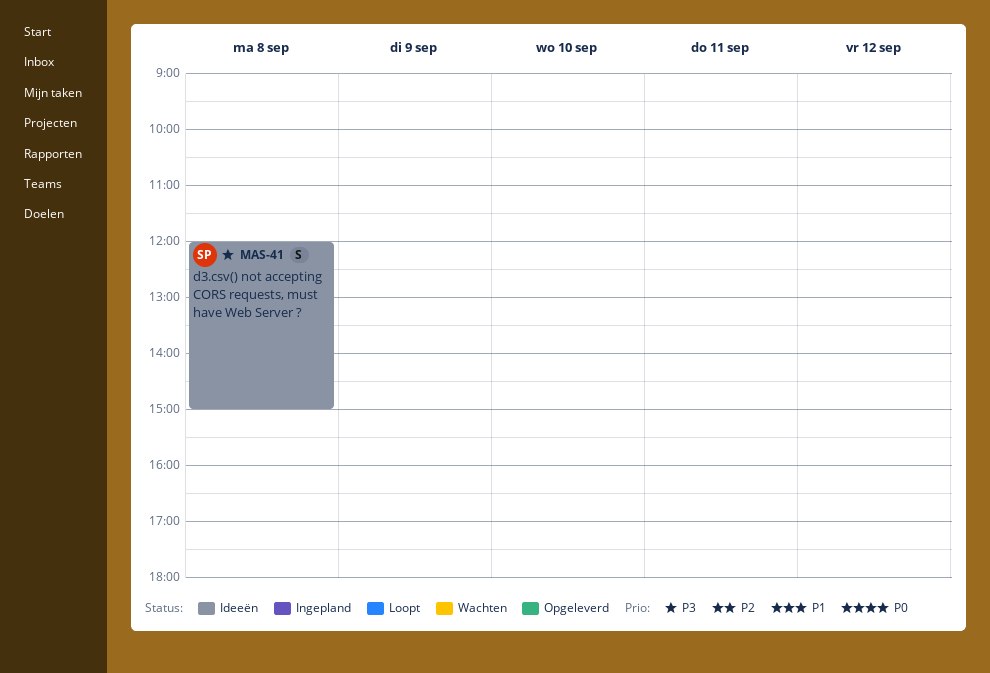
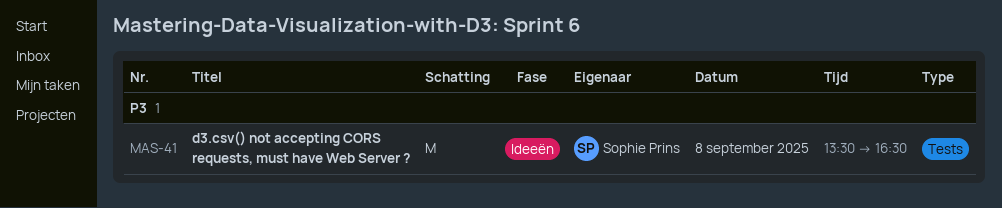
MAS-41, estimate: S -> M
MAS-41, begins: 12:00 -> 13:30
MAS-41, ends: 15:00 -> 16:30

